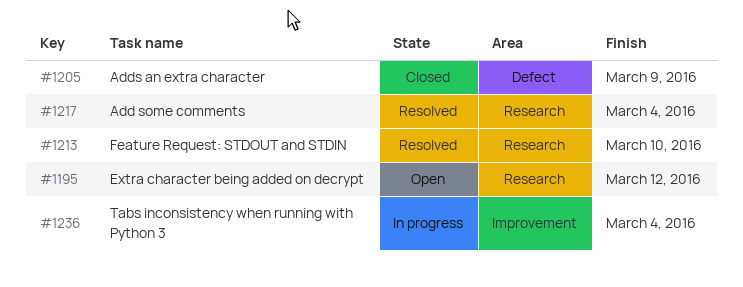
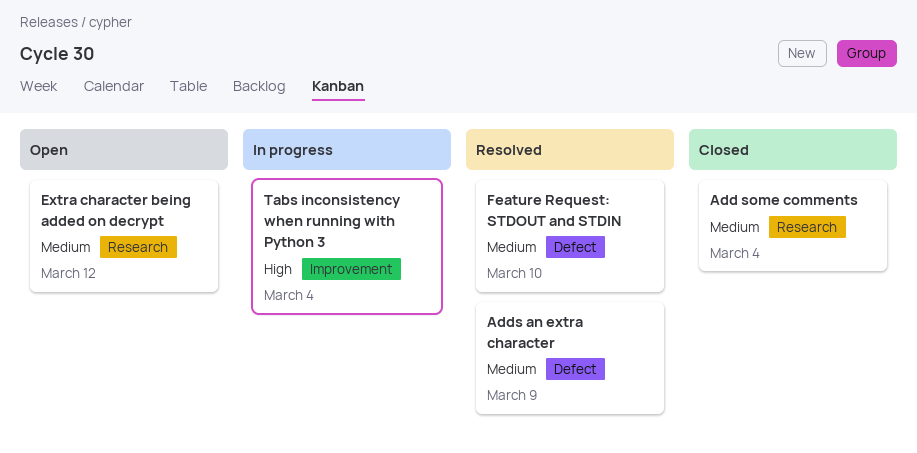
Add some comments, status: Resolved -> Closed
Adds an extra character, status: Closed -> Resolved
Feature Request: STDOUT and STDIN, label: Research -> Defect

